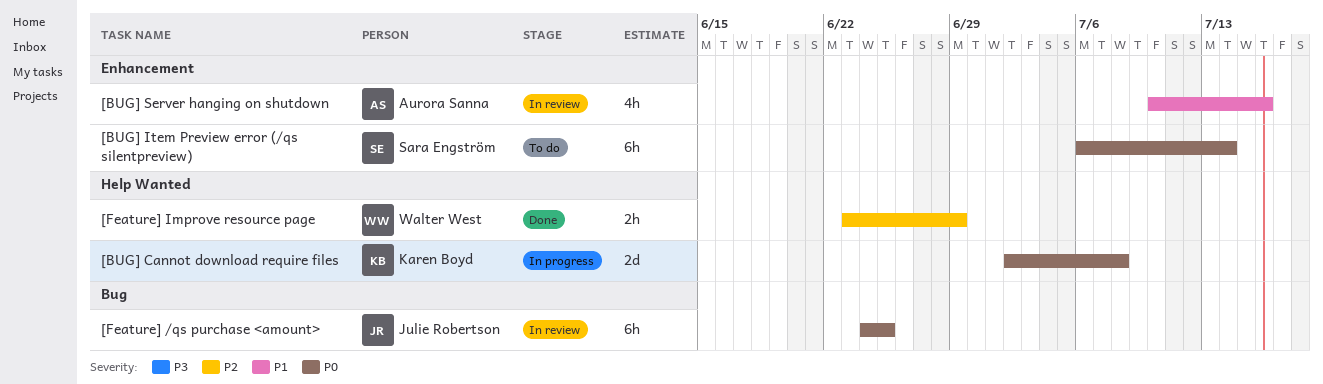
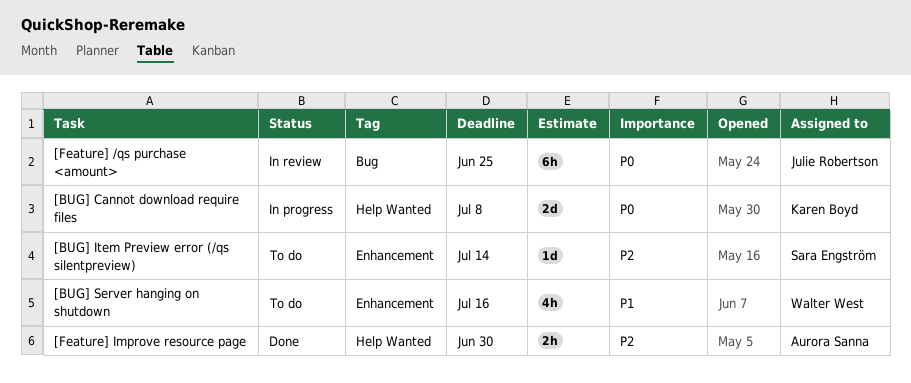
[BUG] Item Preview error (/qs silentpreview), priority: P0 -> P2
[BUG] Item Preview error (/qs silentpreview), estimate: 6h -> 1d
[BUG] Server hanging on shutdown, status: In review -> To do
[BUG] Server hanging on shutdown, owner: Aurora Sanna -> Walter West
[Feature] Improve resource page, owner: Walter West -> Aurora Sanna
[Feature] Improve resource page, due: Jun 29 -> Jun 30

